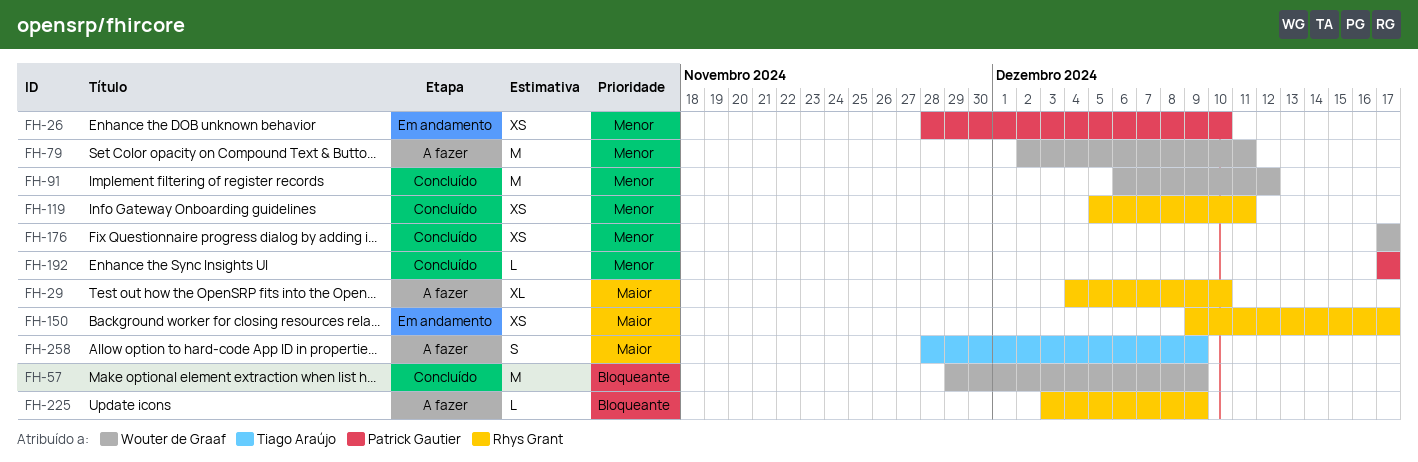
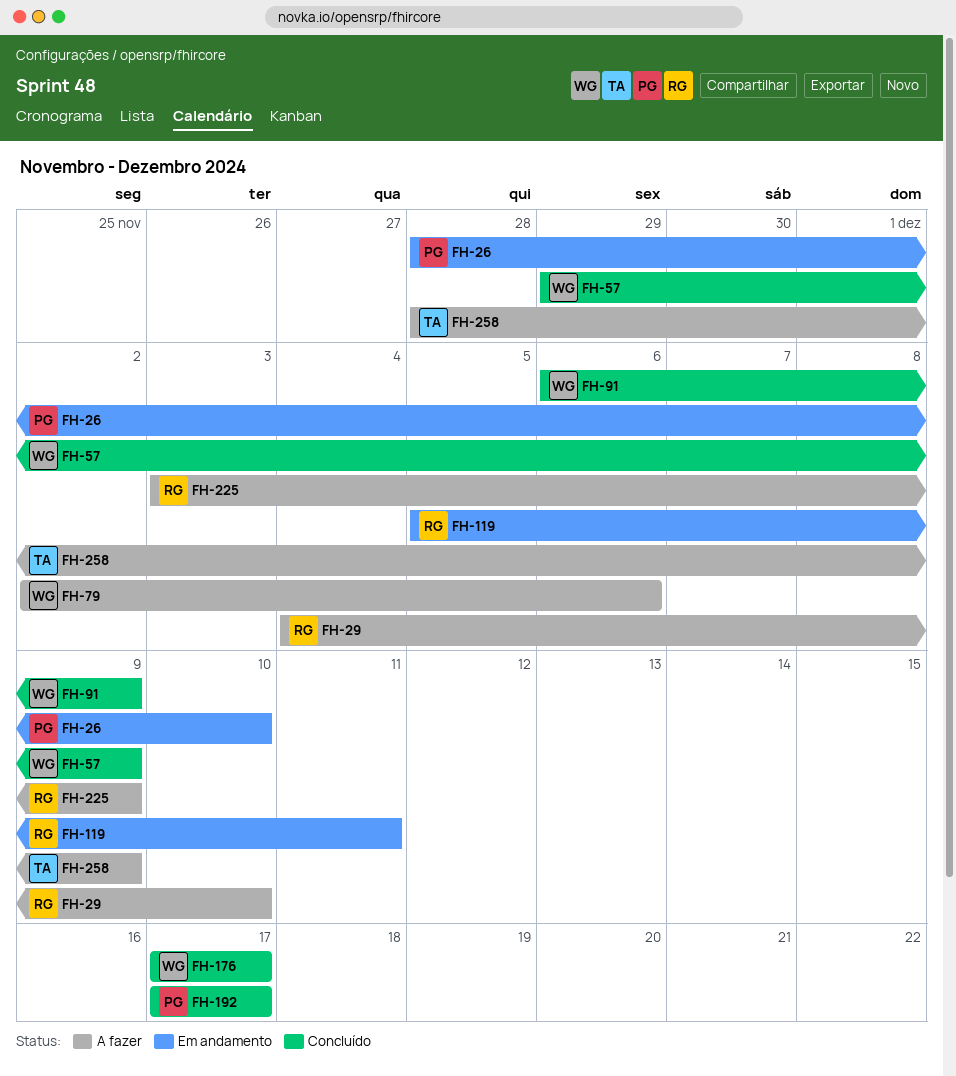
FH-79, due: Dec 11 -> Dec 6
FH-91, due: Dec 12 -> Dec 9
FH-119, status: Concluído -> Em andamento
FH-150: present -> none

